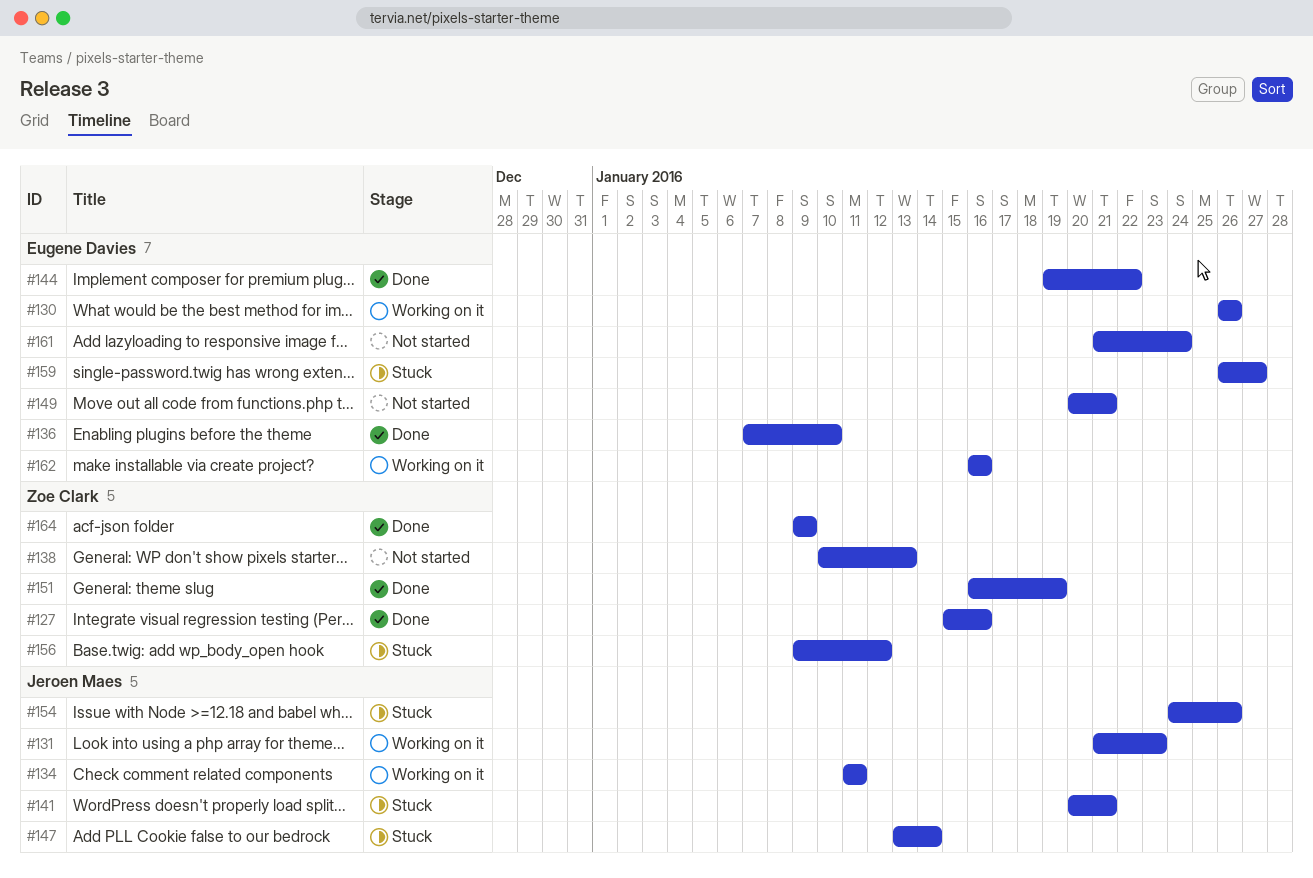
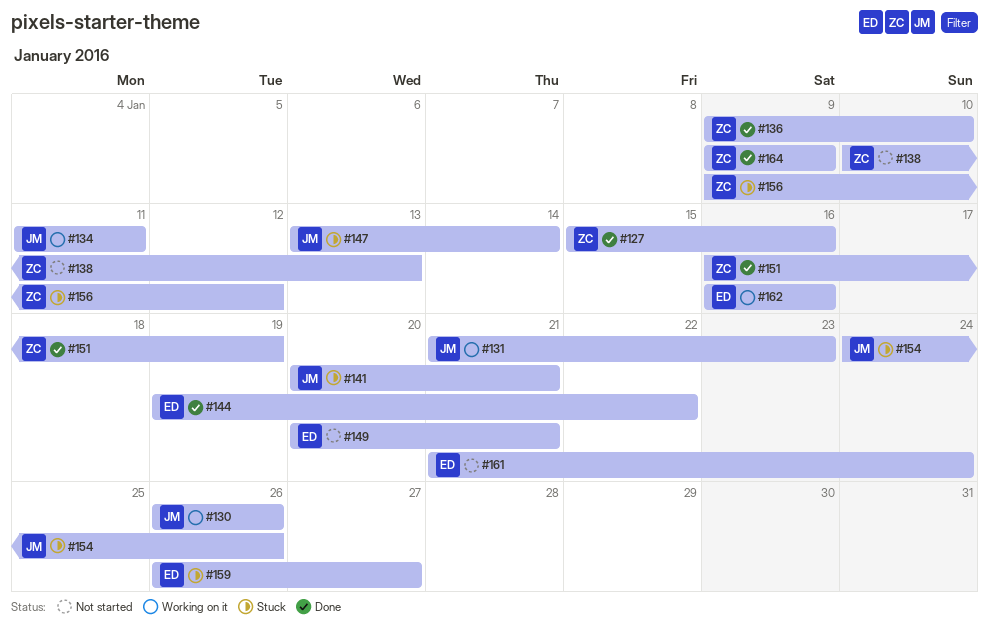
#130, owner: Eugene Davies -> Jeroen Maes
#136, owner: Eugene Davies -> Zoe Clark
#136, start: Jan 7 -> Jan 9

